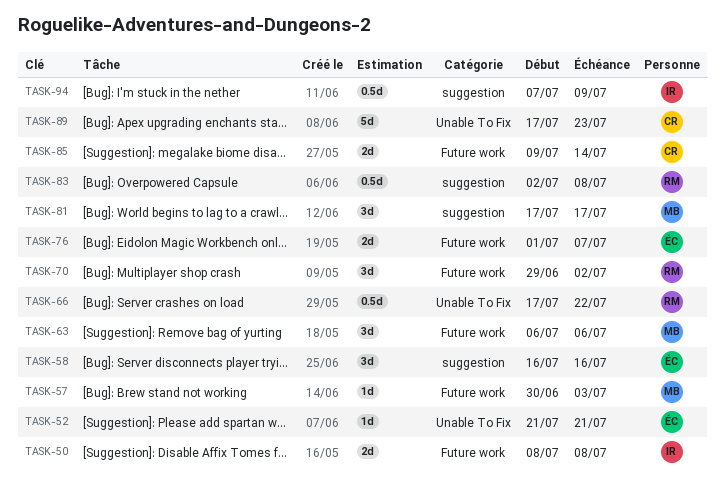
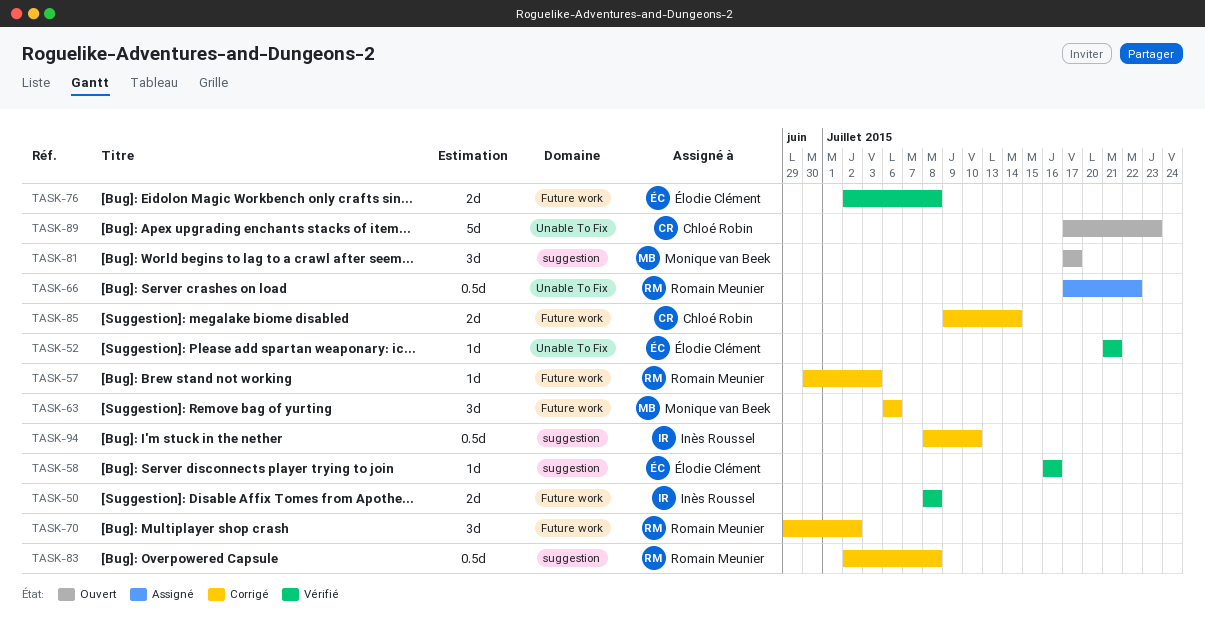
TASK-57, owner: Monique van Beek -> Romain Meunier
TASK-58, estimate: 3d -> 1d
TASK-76, start: Jul 1 -> Jul 2
TASK-76, due: Jul 7 -> Jul 8
TASK-94, start: Jul 7 -> Jul 8
TASK-94, due: Jul 9 -> Jul 10

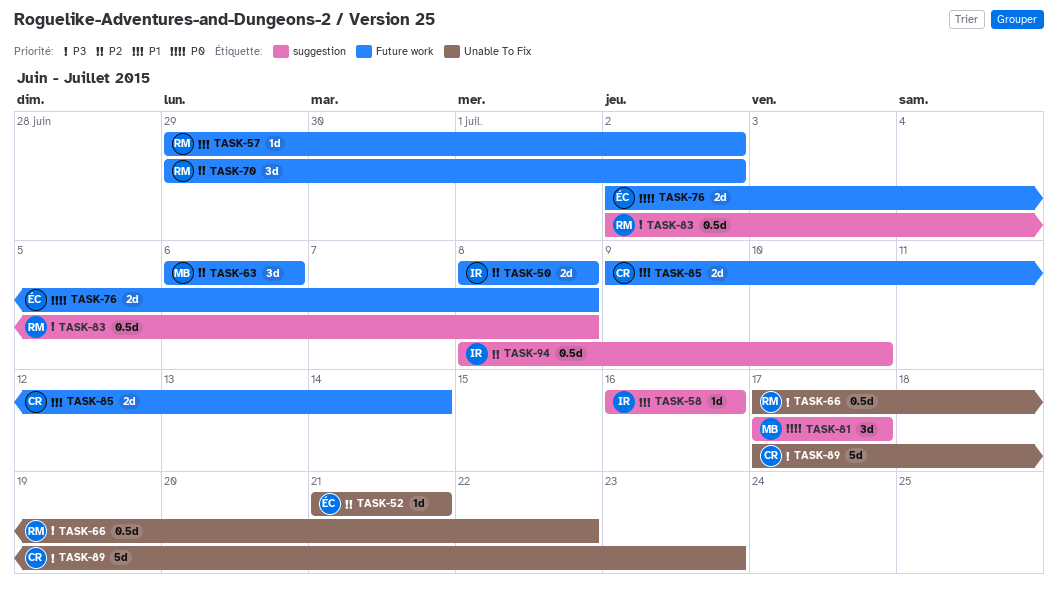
TASK-57, start: Jun 30 -> Jun 29
TASK-57, due: Jul 3 -> Jul 2
TASK-58, owner: Élodie Clément -> Inès Roussel

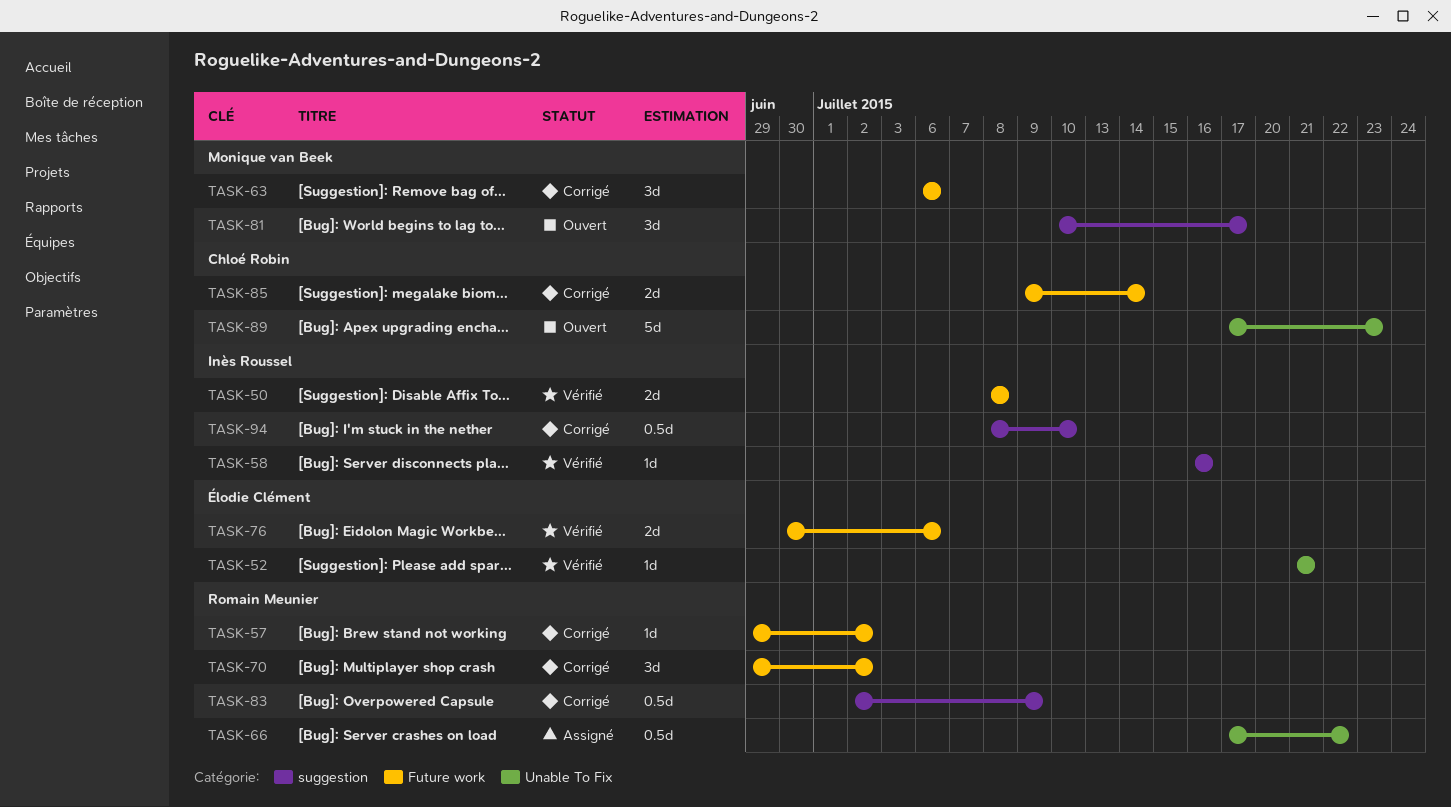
TASK-76, start: Jul 2 -> Jun 30
TASK-76, due: Jul 8 -> Jul 6
TASK-81, start: Jul 17 -> Jul 10
TASK-83, due: Jul 8 -> Jul 9

